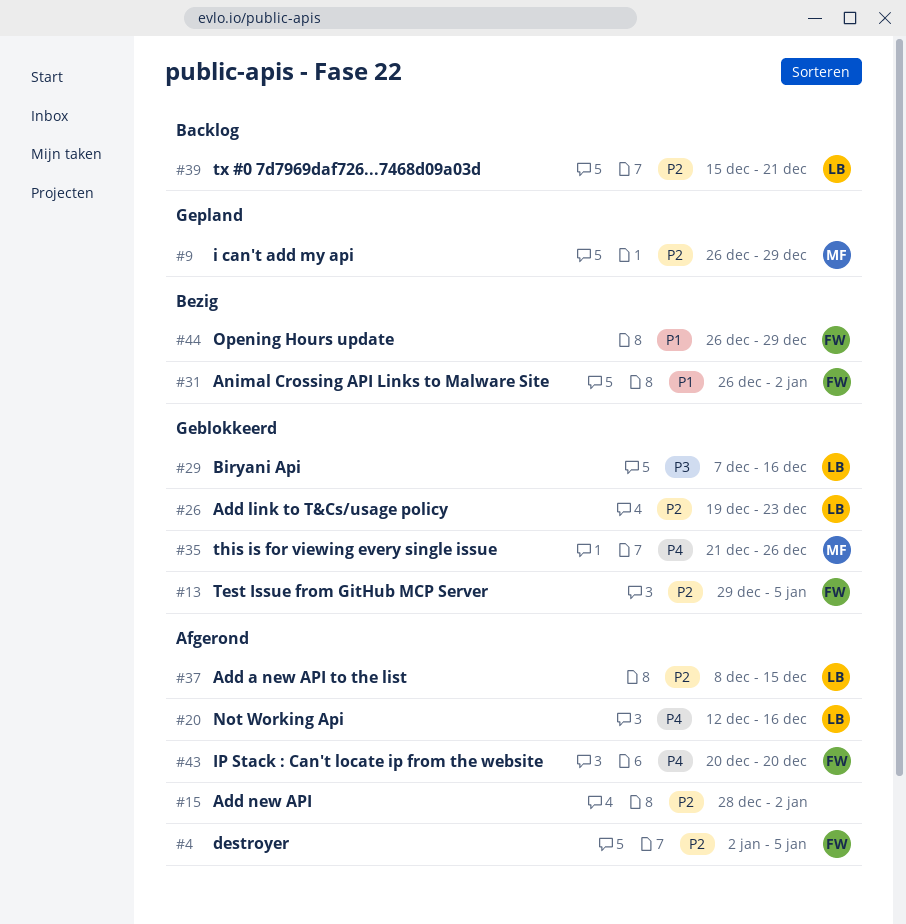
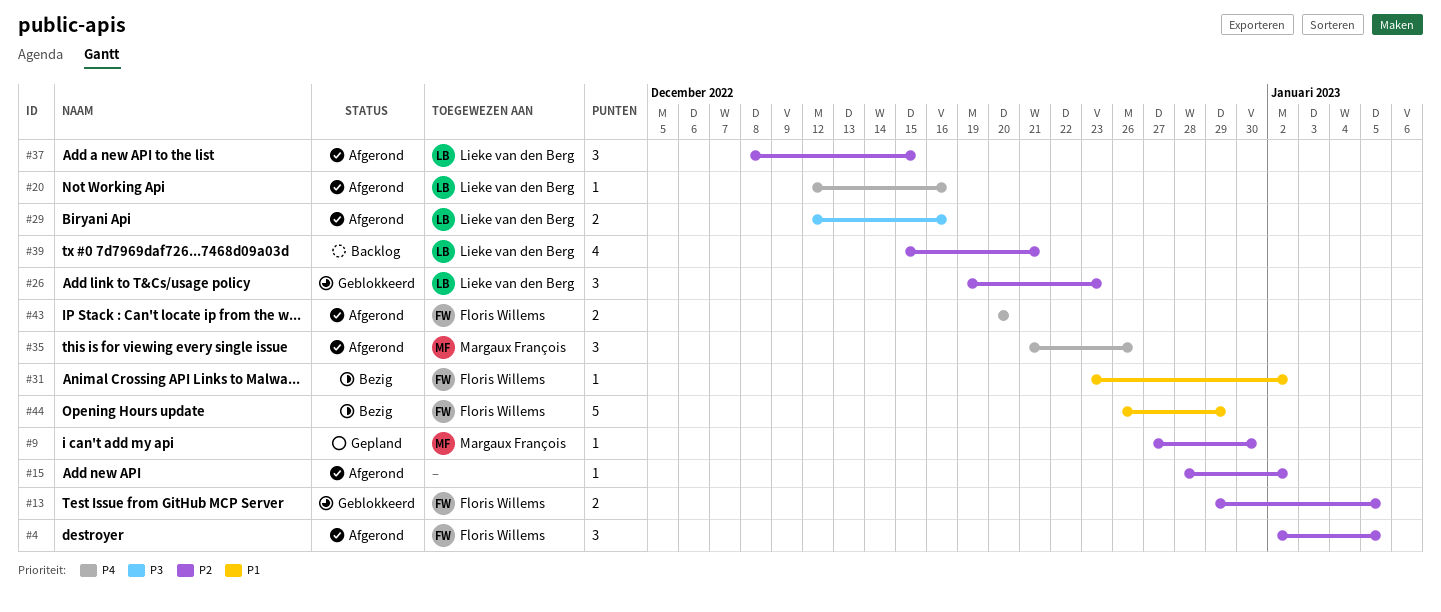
#9, start: Dec 26 -> Dec 27
#9, due: Dec 29 -> Dec 30
#29, status: Geblokkeerd -> Afgerond
#29, start: Dec 7 -> Dec 12
#31, start: Dec 26 -> Dec 23
#35, status: Geblokkeerd -> Afgerond

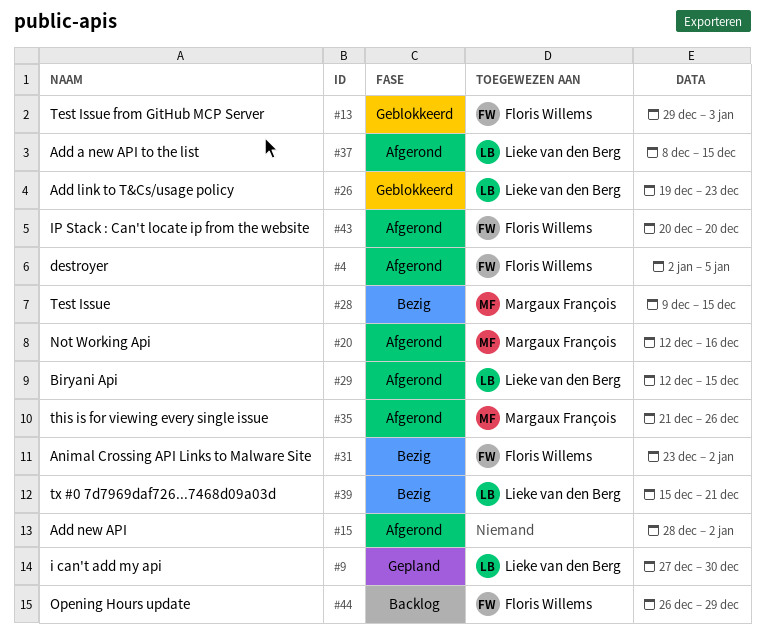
#9, owner: Margaux François -> Lieke van den Berg
#13, due: Jan 5 -> Jan 3
#20, owner: Lieke van den Berg -> Margaux François
#28: none -> present
#29, due: Dec 16 -> Dec 15
#39, status: Backlog -> Bezig
#44, status: Bezig -> Backlog

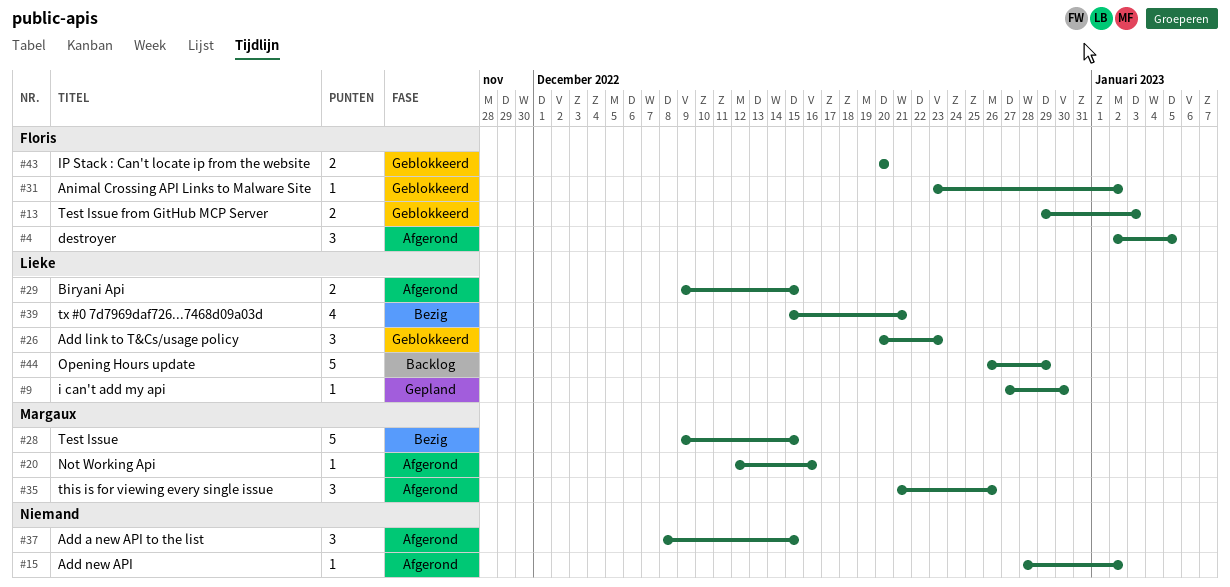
#26, start: Dec 19 -> Dec 20
#29, start: Dec 12 -> Dec 9
#31, status: Bezig -> Geblokkeerd
#37, owner: Lieke van den Berg -> none
#43, status: Afgerond -> Geblokkeerd
#44, owner: Floris Willems -> Lieke van den Berg

